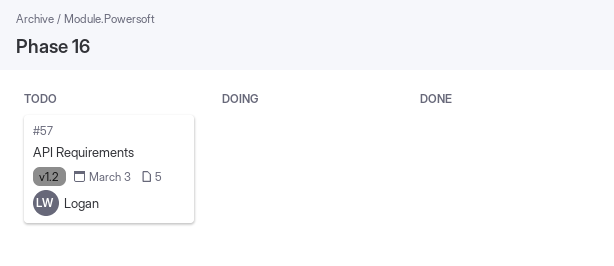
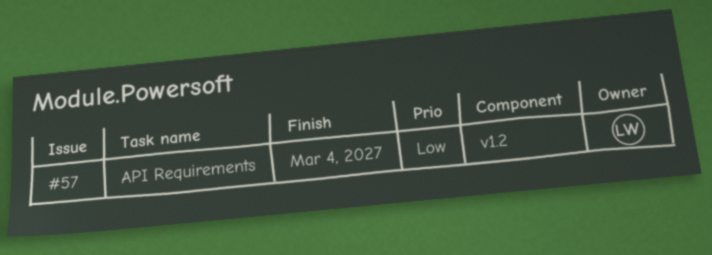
#57, due: Mar 3 -> Mar 4

